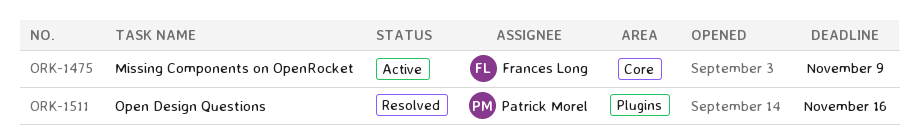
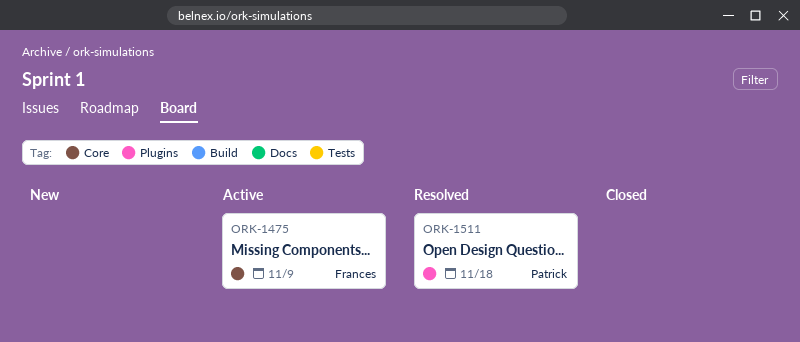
ORK-1511, due: Nov 16 -> Nov 18

